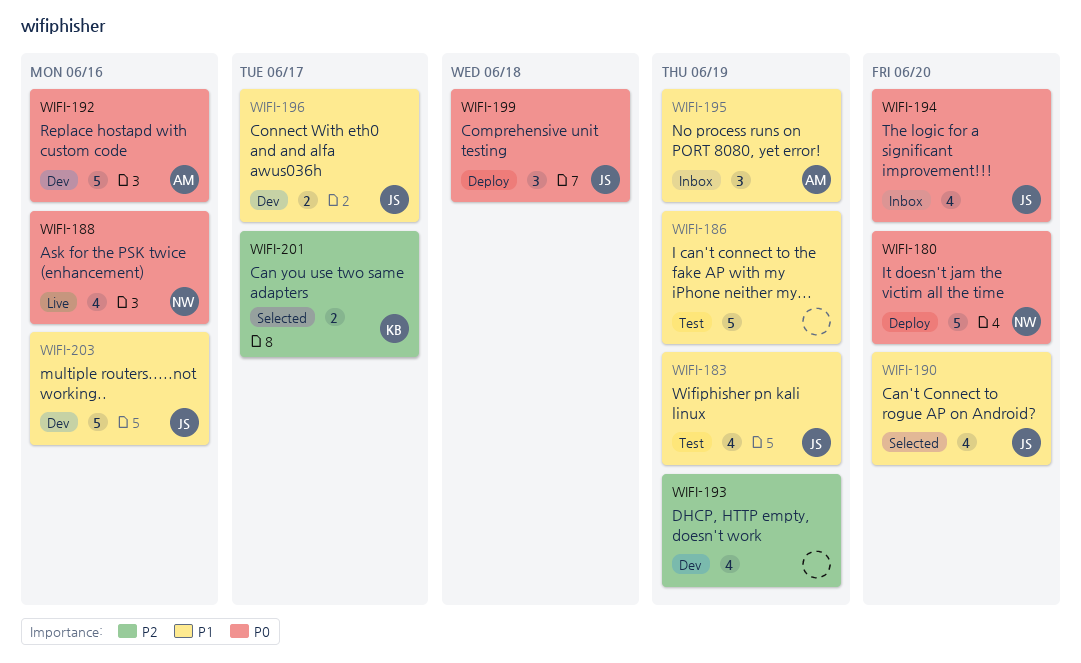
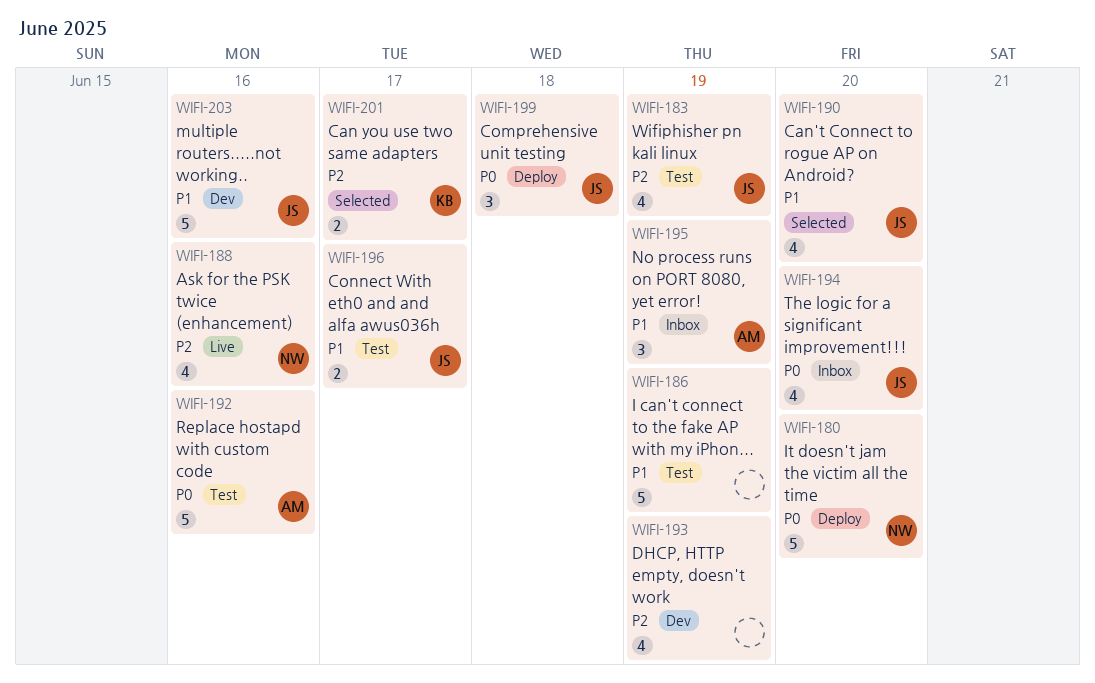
WIFI-183, priority: P1 -> P2
WIFI-188, priority: P0 -> P2
WIFI-192, status: Dev -> Test
WIFI-196, status: Dev -> Test

